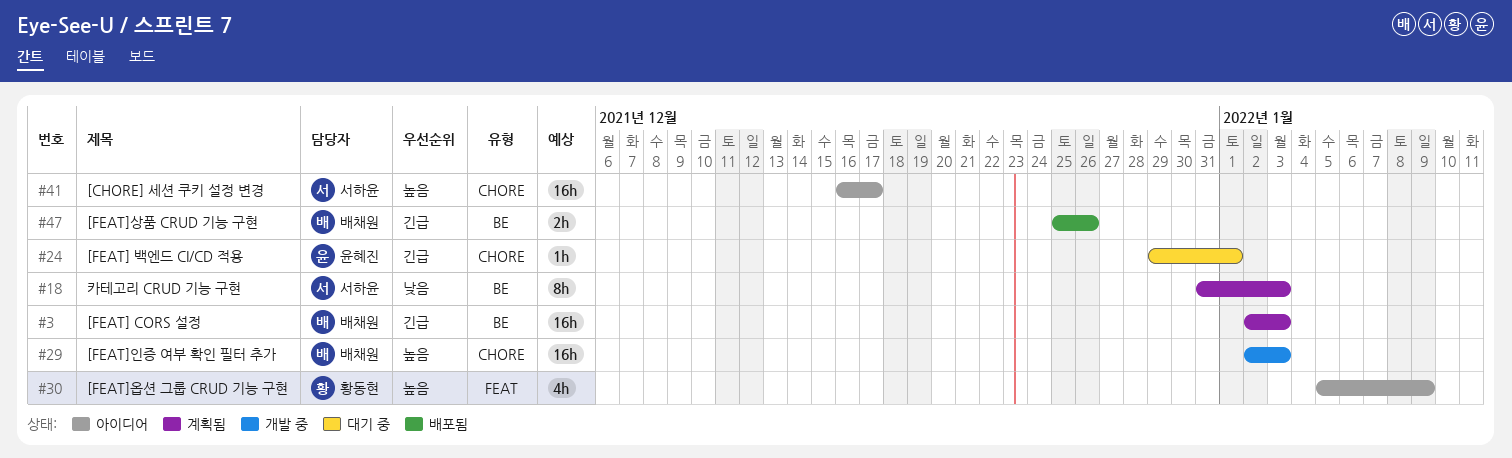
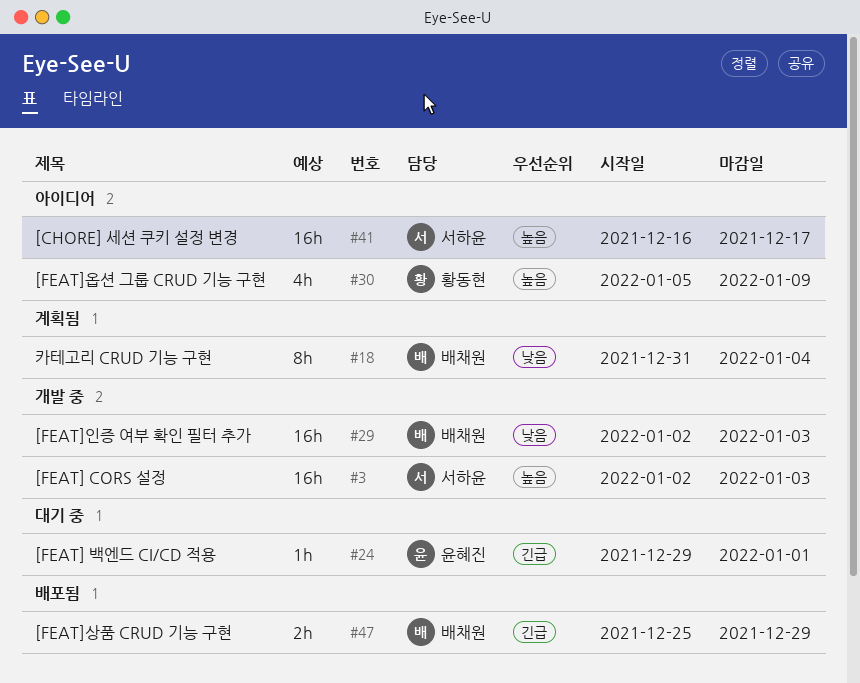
#3, status: 계획됨 -> 개발 중
#3, owner: 배채원 -> 서하윤
#3, priority: 긴급 -> 높음
#18, owner: 서하윤 -> 배채원
#18, due: Jan 3 -> Jan 4
#29, priority: 높음 -> 낮음
#47, due: Dec 26 -> Dec 29

